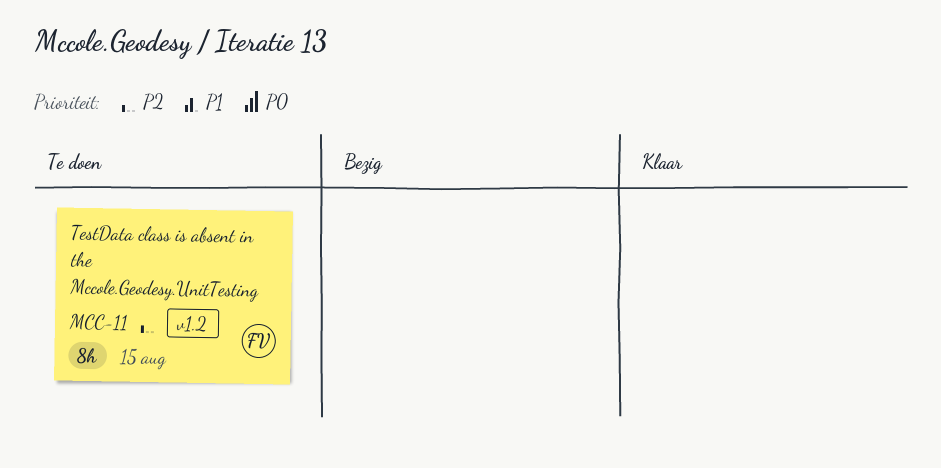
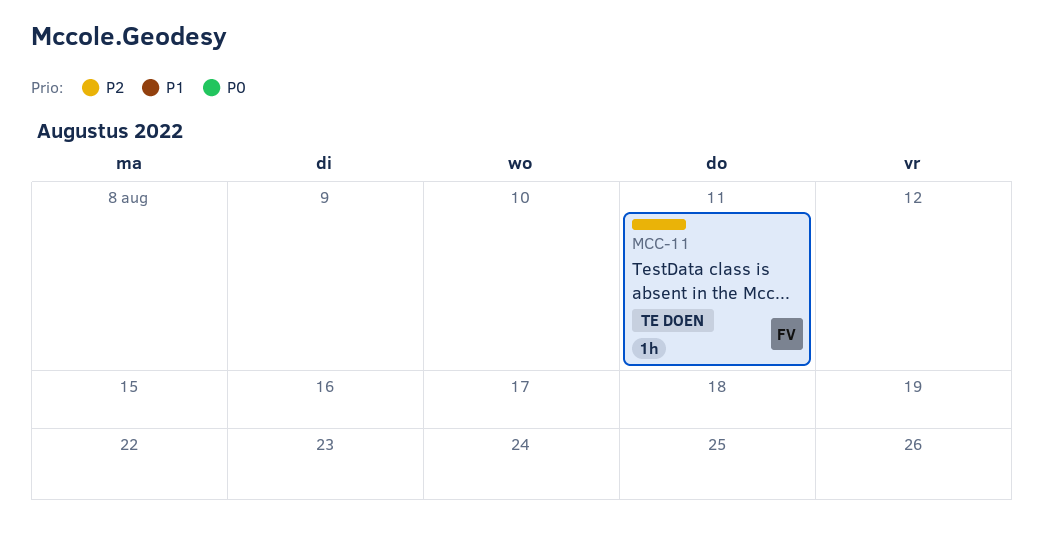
MCC-11, estimate: 8h -> 1h
MCC-11, due: Aug 15 -> Aug 11

